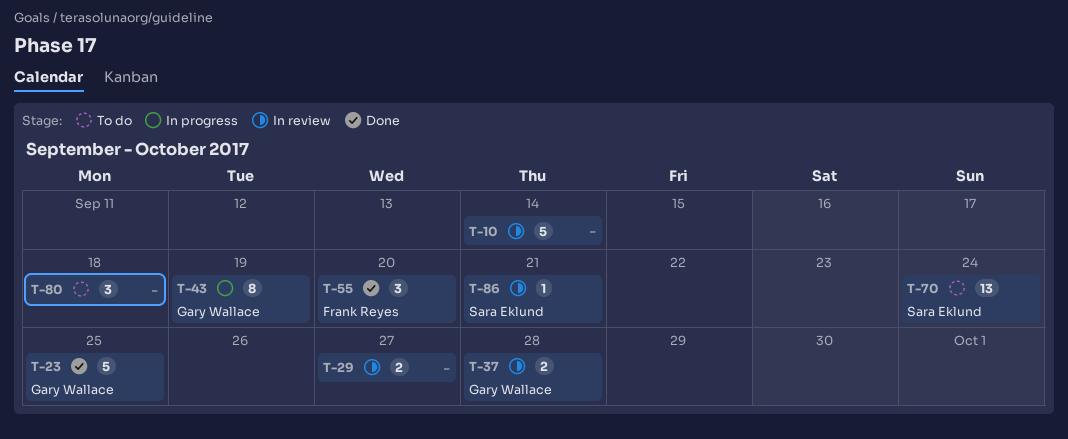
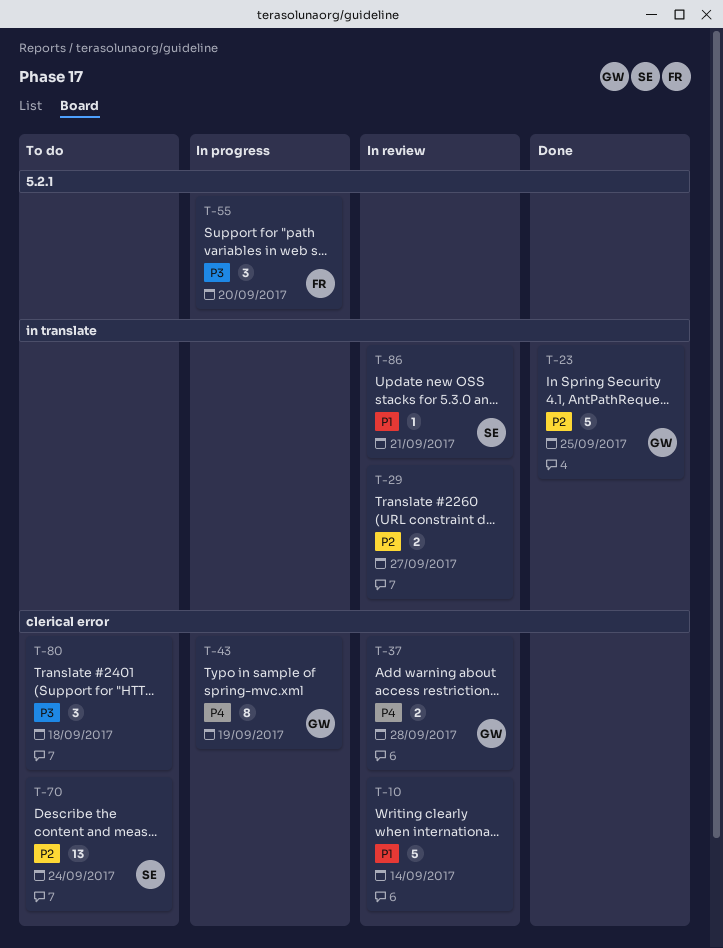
T-55, status: Done -> In progress

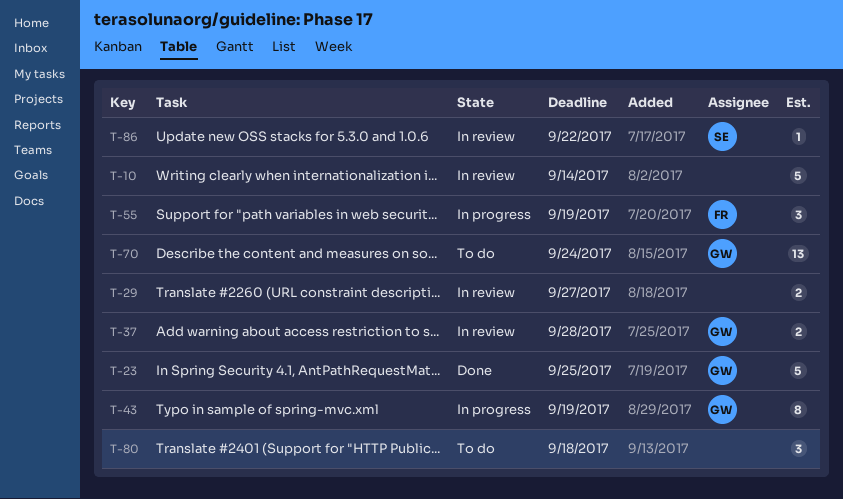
T-55, due: Sep 20 -> Sep 19
T-70, owner: SE -> GW
T-86, due: Sep 21 -> Sep 22

